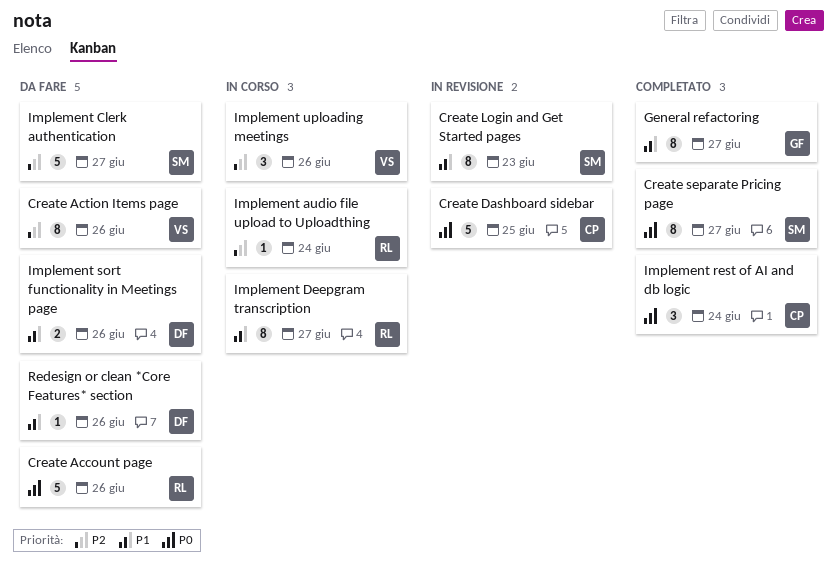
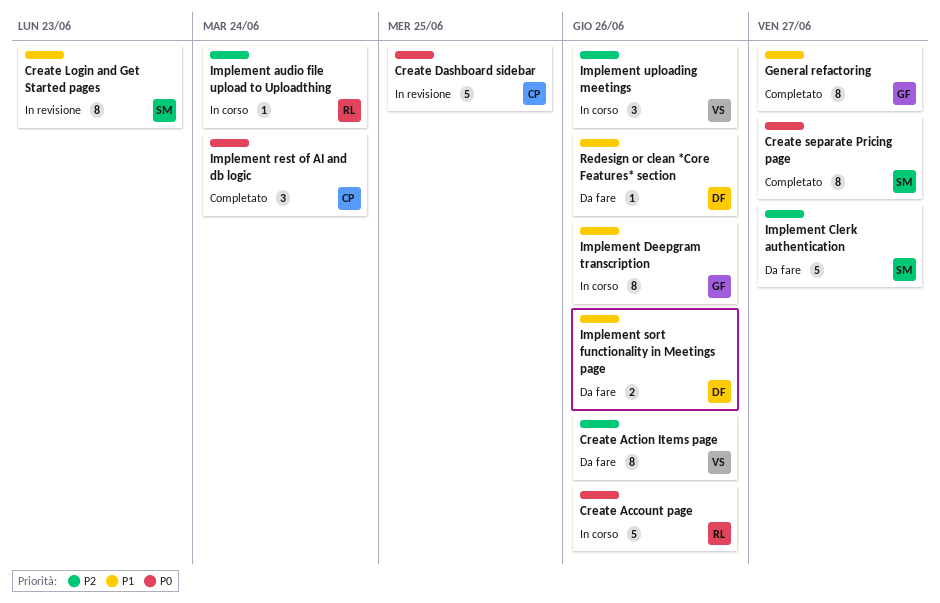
Create Account page, status: Da fare -> In corso
Implement Deepgram transcription, owner: RL -> GF
Implement Deepgram transcription, due: Jun 27 -> Jun 26

